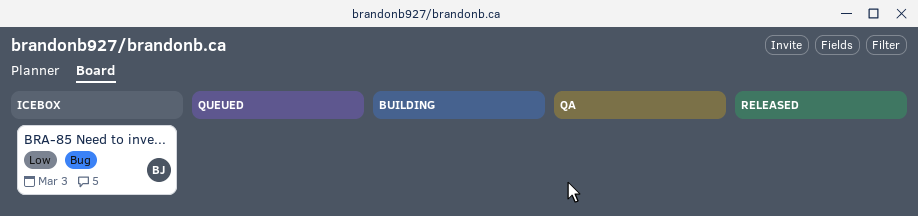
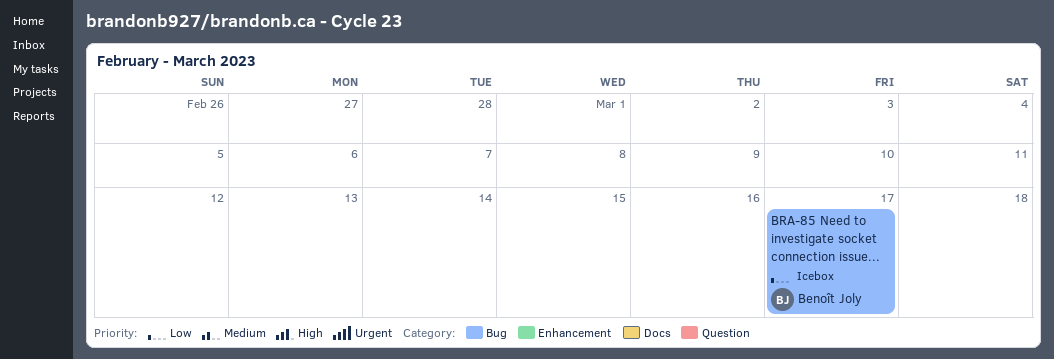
BRA-85, due: Mar 3 -> Mar 17

